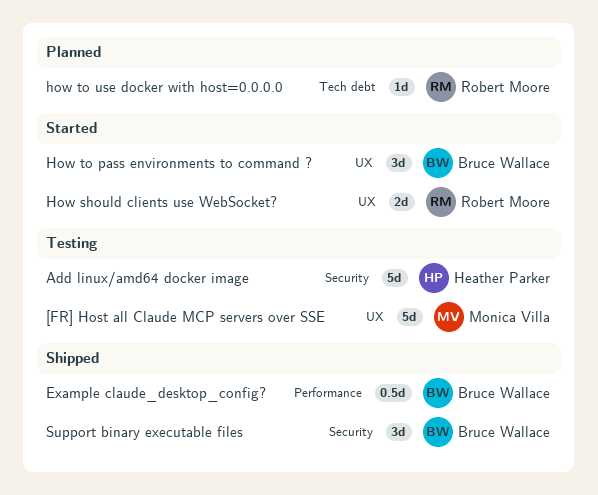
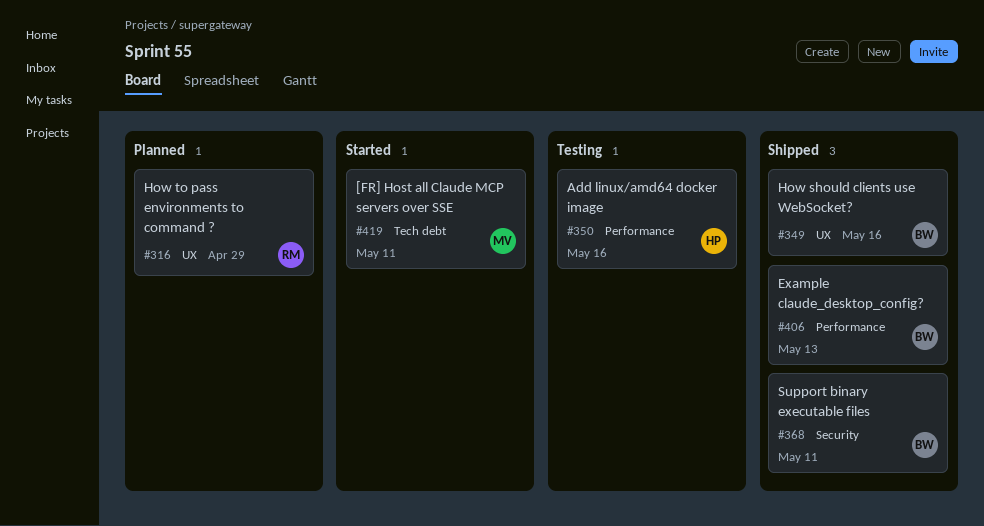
[FR] Host all Claude MCP servers over SSE, status: Testing -> Started
[FR] Host all Claude MCP servers over SSE, label: UX -> Tech debt
Add linux/amd64 docker image, label: Security -> Performance
How should clients use WebSocket?, status: Started -> Shipped
How should clients use WebSocket?, owner: Robert Moore -> Bruce Wallace
How to pass environments to command ?, status: Started -> Planned
How to pass environments to command ?, owner: Bruce Wallace -> Robert Moore
how to use docker with host=0.0.0.0: present -> none

